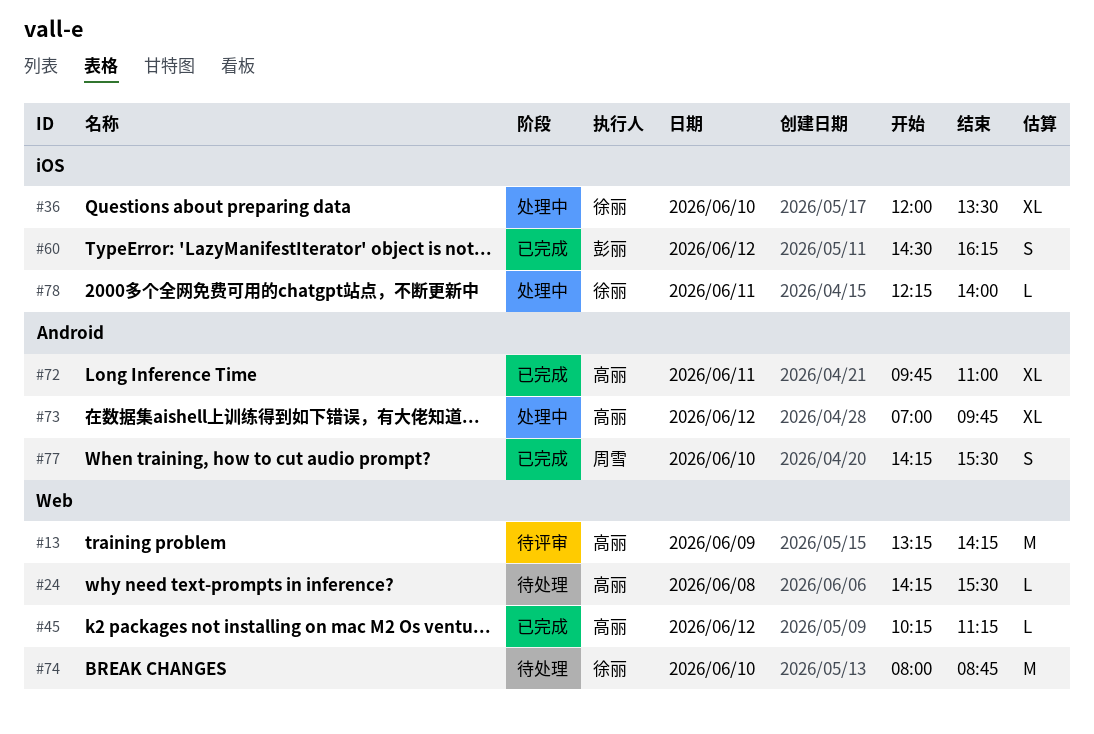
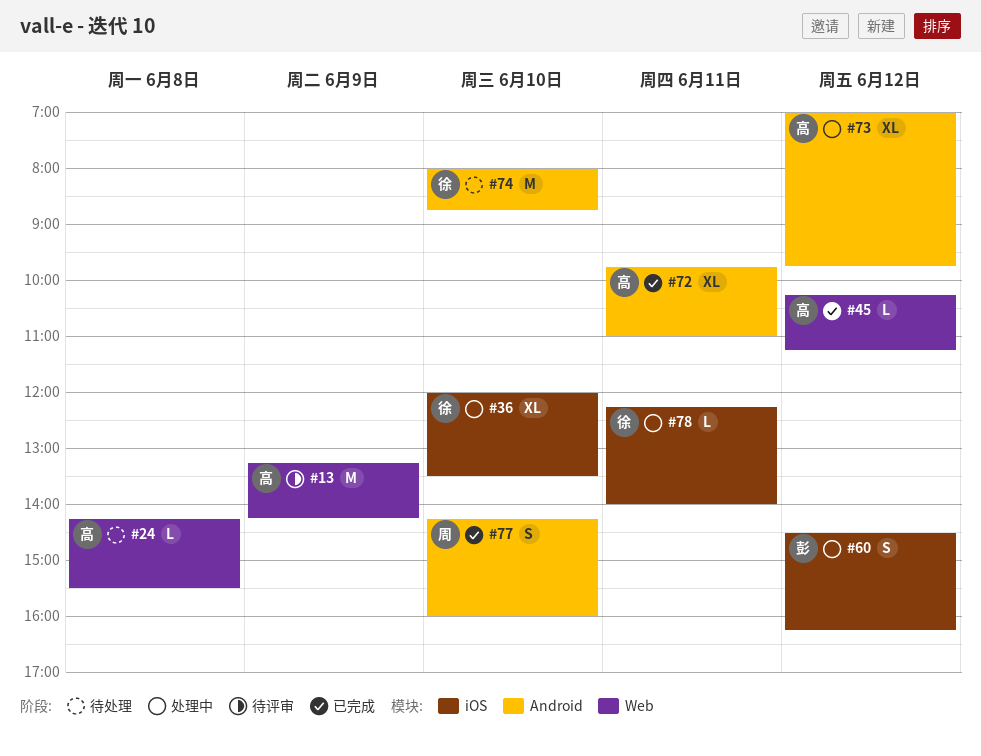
#60, status: 已完成 -> 处理中
#74, label: Web -> Android
#77, ends: 15:30 -> 16:00

